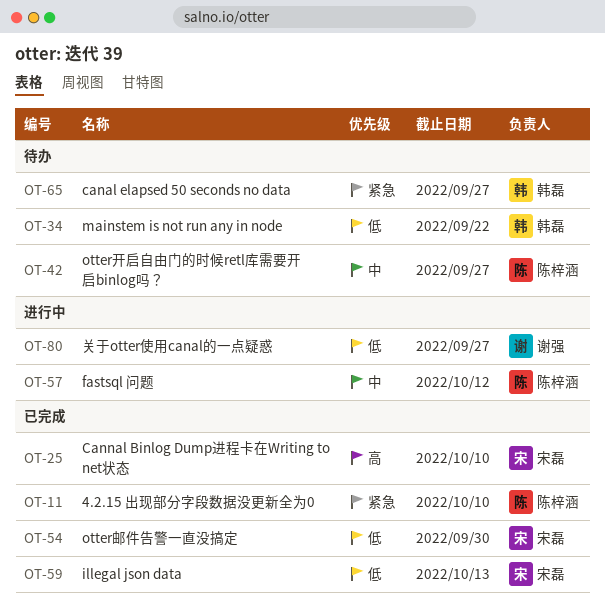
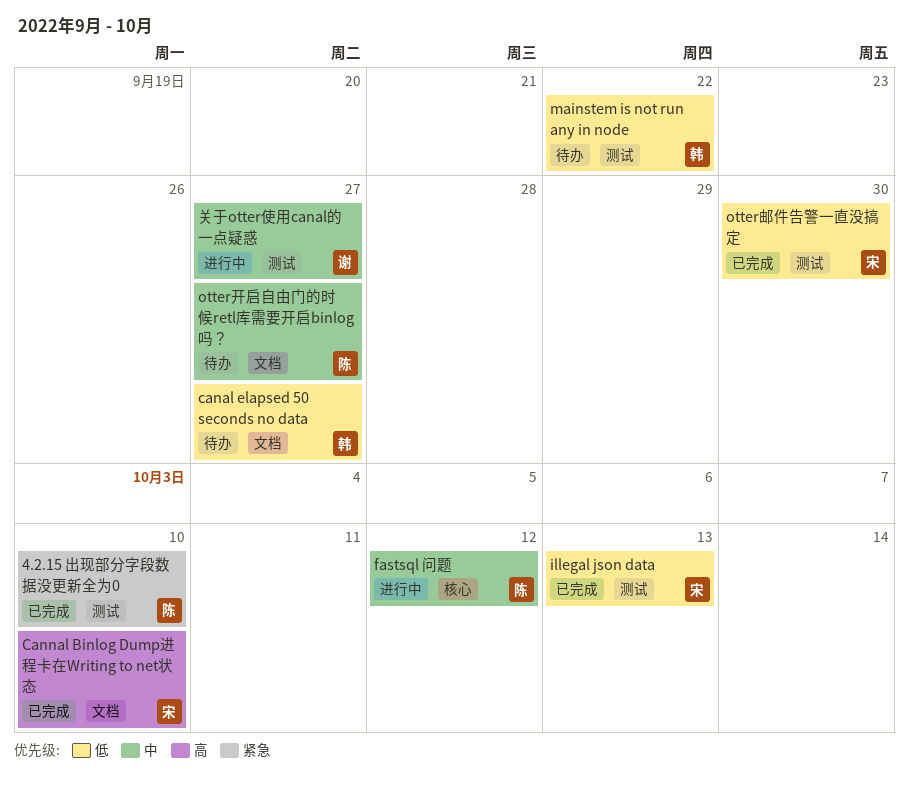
canal elapsed 50 seconds no data, priority: 紧急 -> 低
关于otter使用canal的一点疑惑, priority: 低 -> 中

